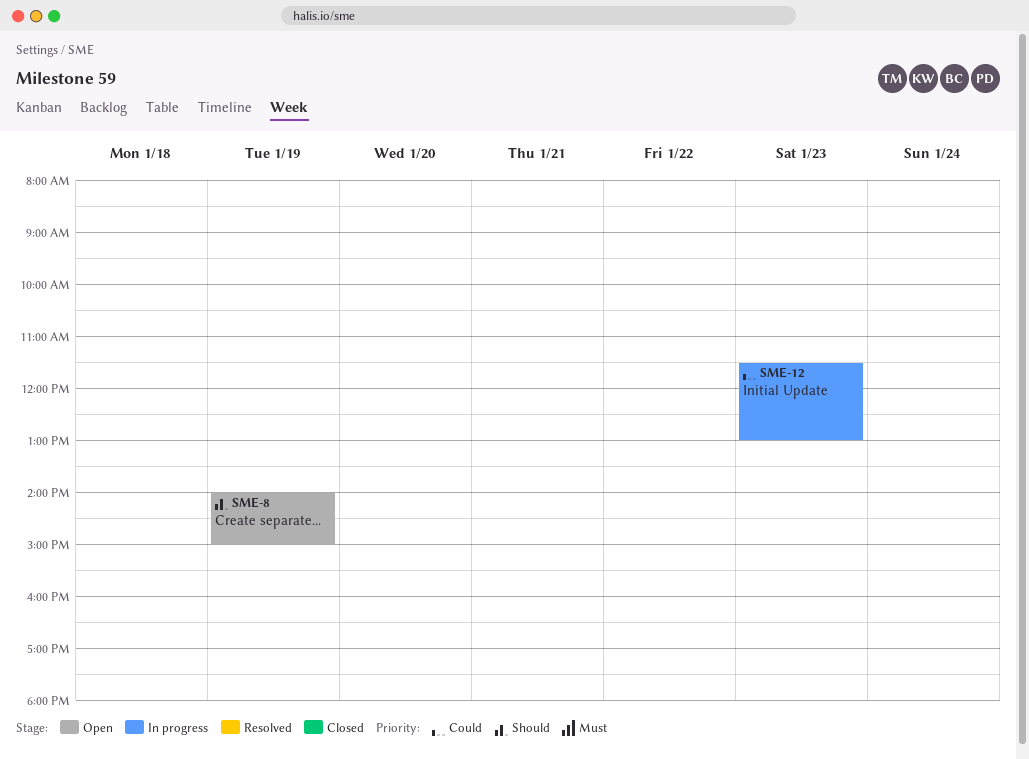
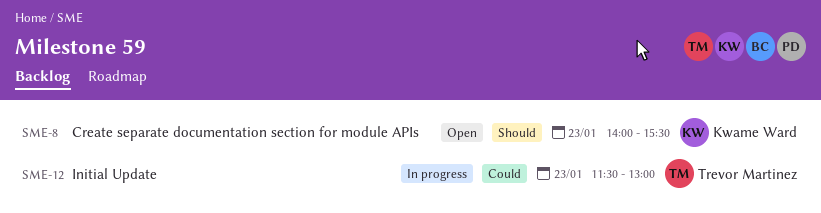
SME-8, day: Jan 19 -> Jan 23
SME-8, ends: 15:00 -> 15:30

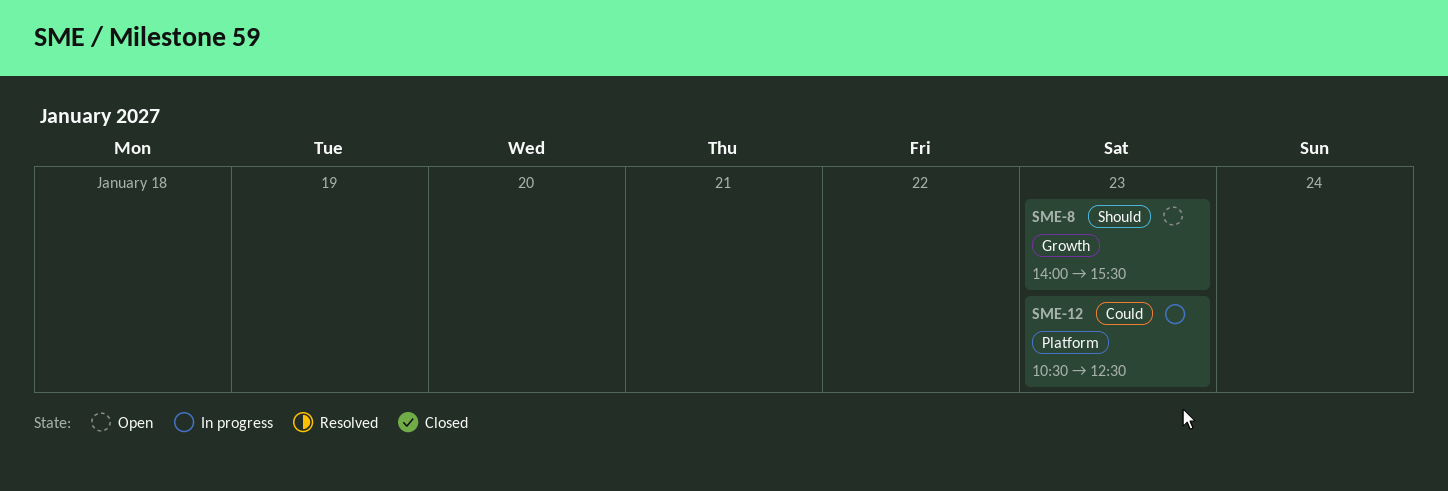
SME-12, begins: 11:30 -> 10:30
SME-12, ends: 13:00 -> 12:30

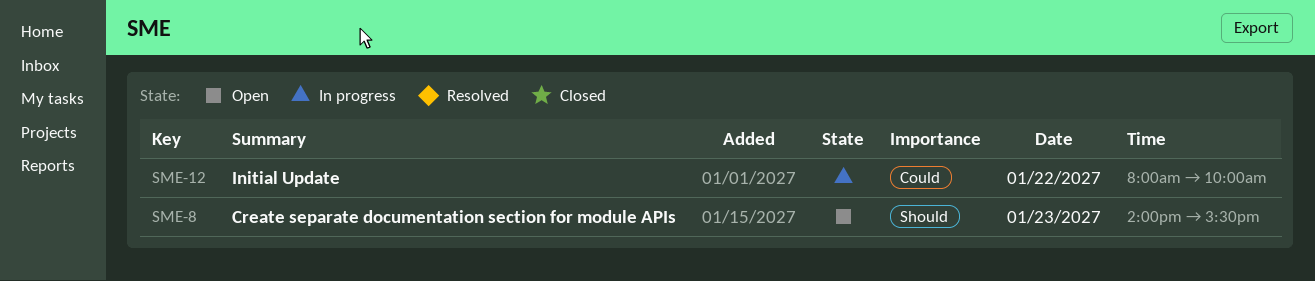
SME-12, day: Jan 23 -> Jan 22
SME-12, begins: 10:30 -> 08:00
SME-12, ends: 12:30 -> 10:00

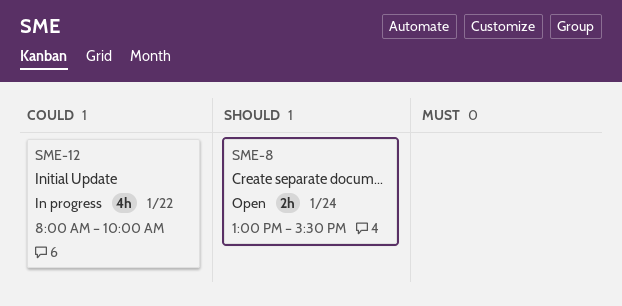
SME-8, day: Jan 23 -> Jan 24
SME-8, begins: 14:00 -> 13:00

